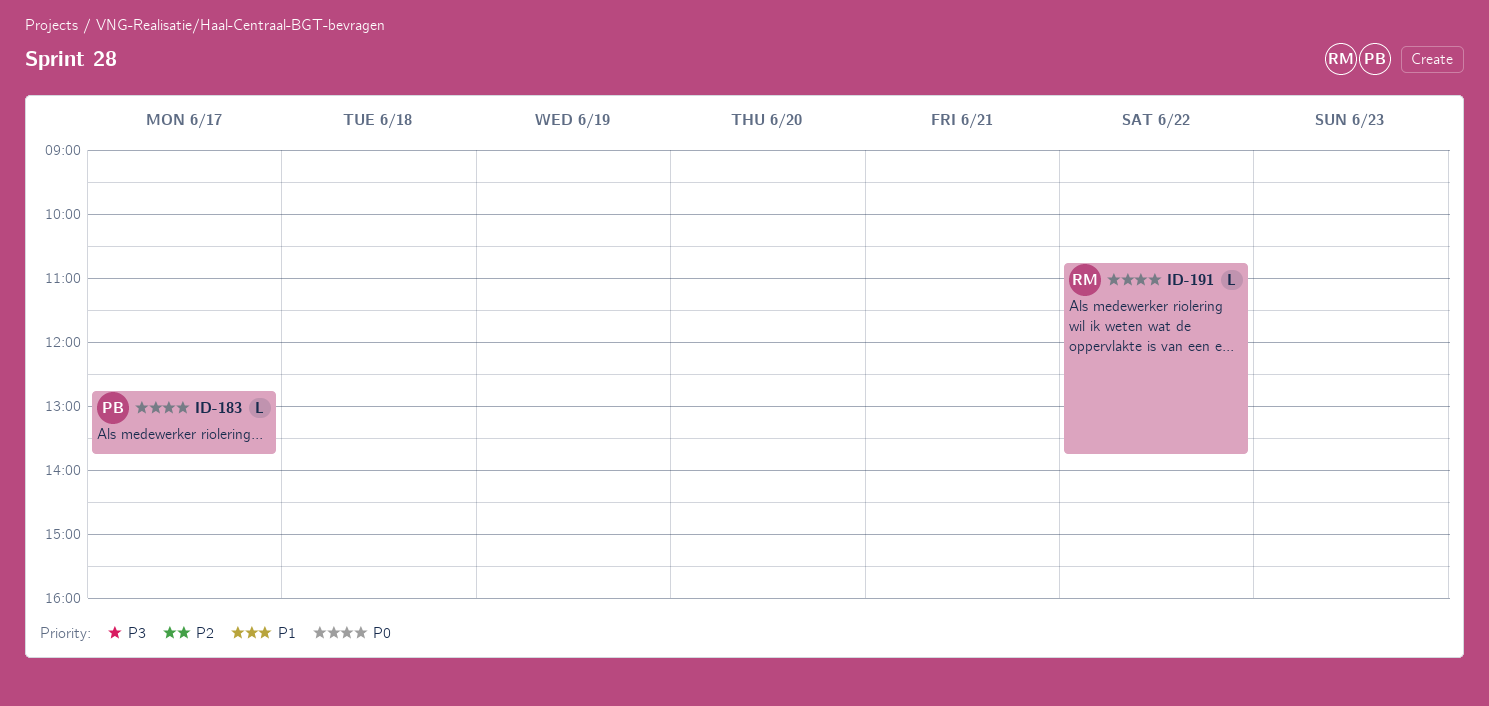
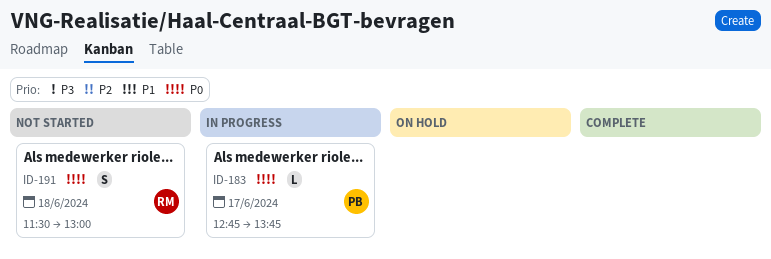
ID-191, estimate: L -> S
ID-191, day: Jun 22 -> Jun 18
ID-191, begins: 10:45 -> 11:30
ID-191, ends: 13:45 -> 13:00

